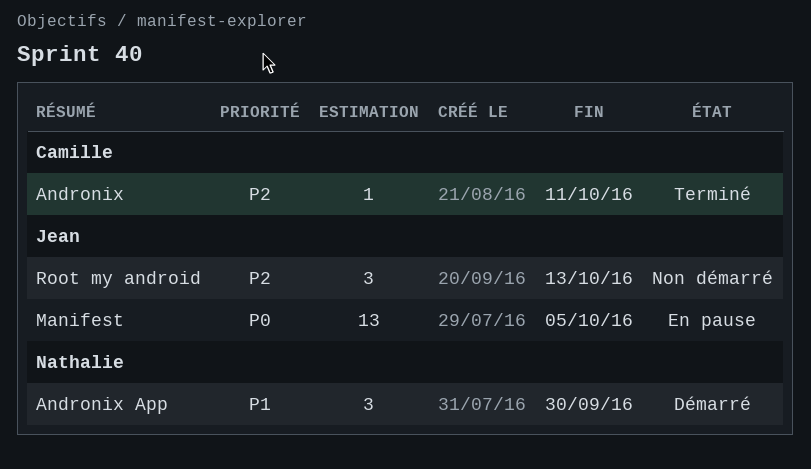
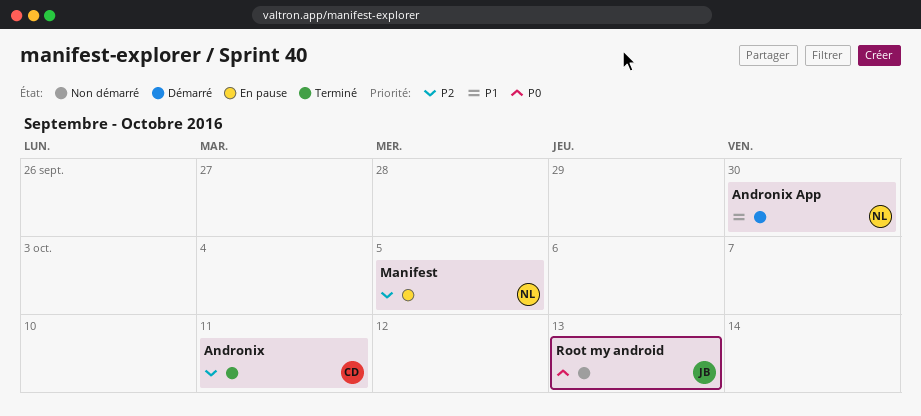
Manifest, owner: Jean -> Nathalie
Manifest, priority: P0 -> P2
Root my android, priority: P2 -> P0

